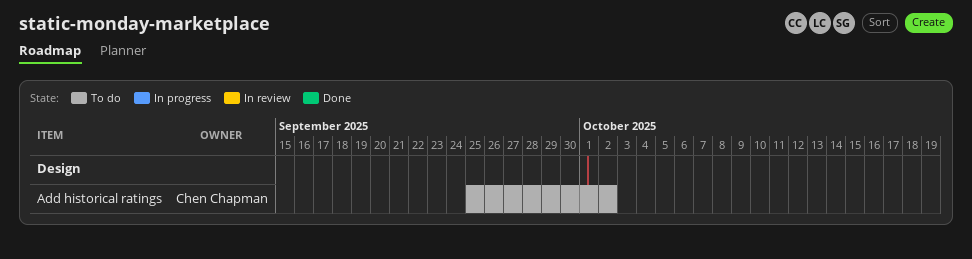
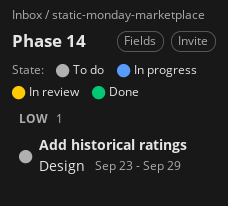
Add historical ratings, start: Sep 25 -> Sep 23
Add historical ratings, due: Oct 2 -> Sep 29

